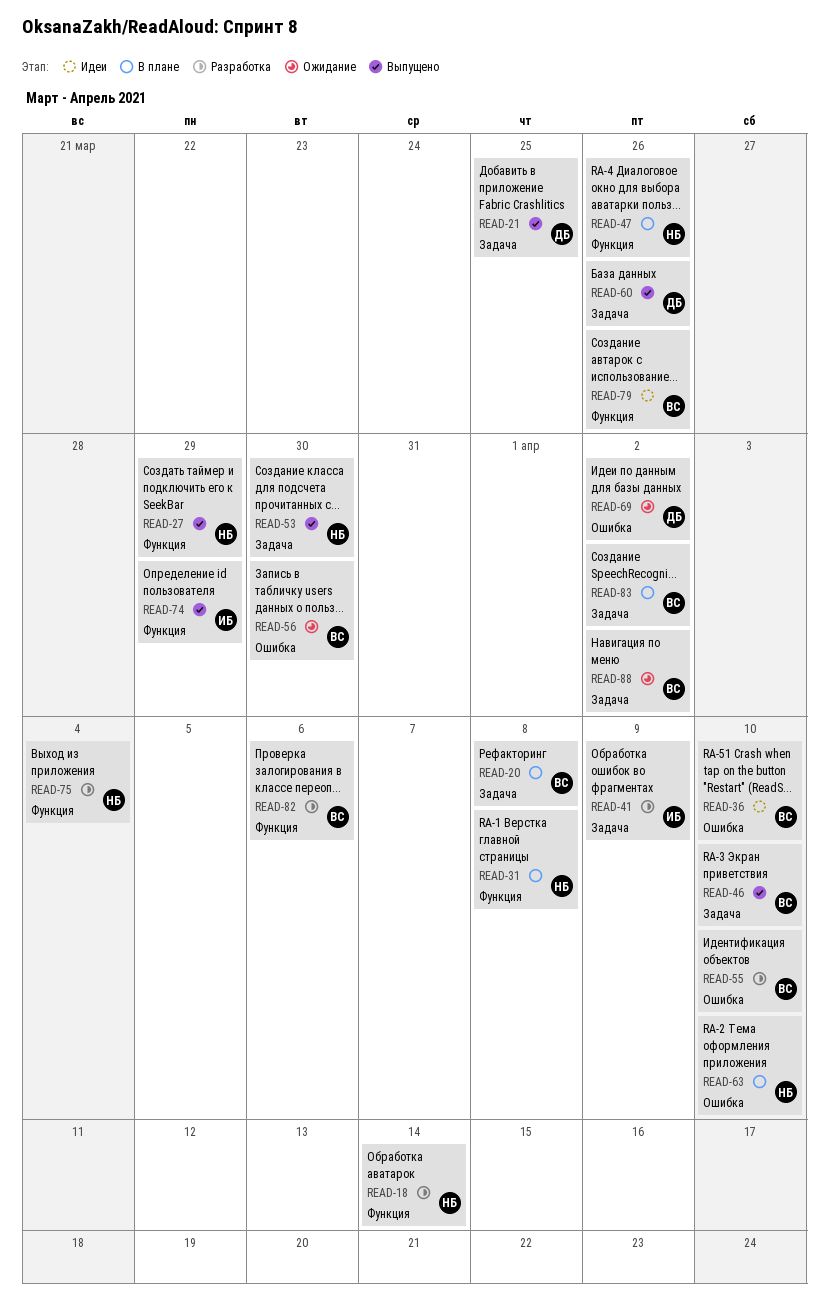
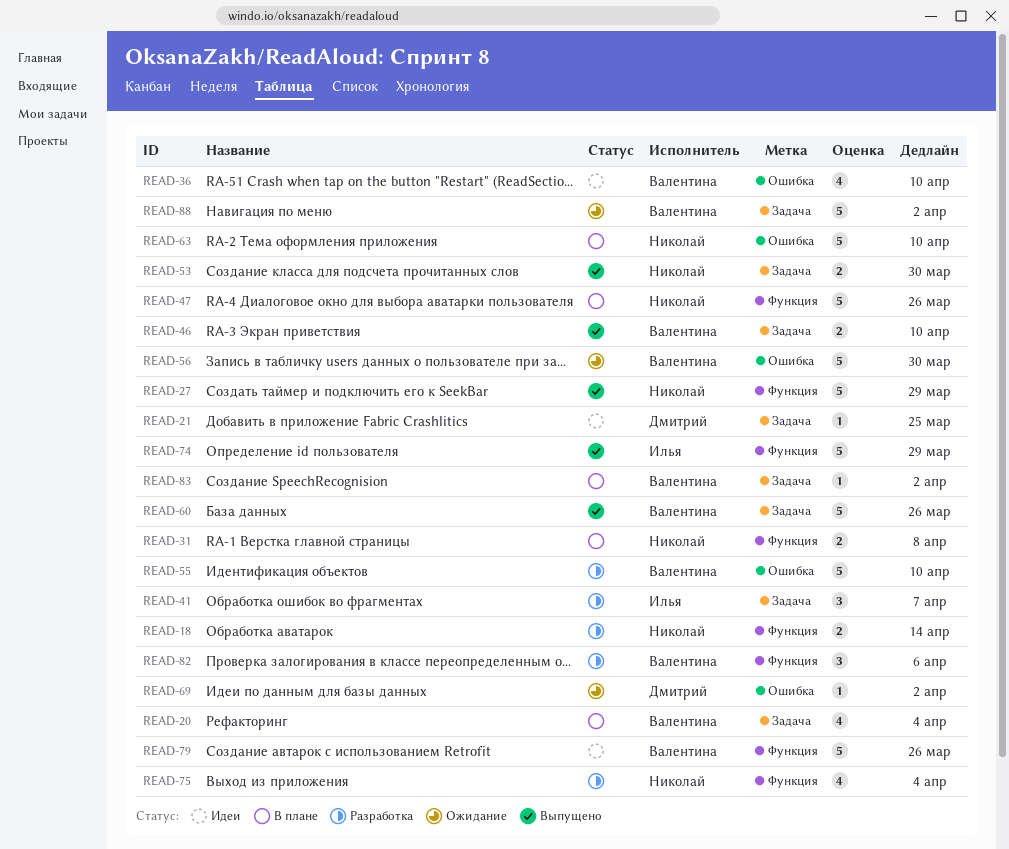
READ-20, due: Apr 8 -> Apr 4
READ-21, status: Выпущено -> Идеи
READ-41, due: Apr 9 -> Apr 7
READ-60, owner: Дмитрий -> Валентина

